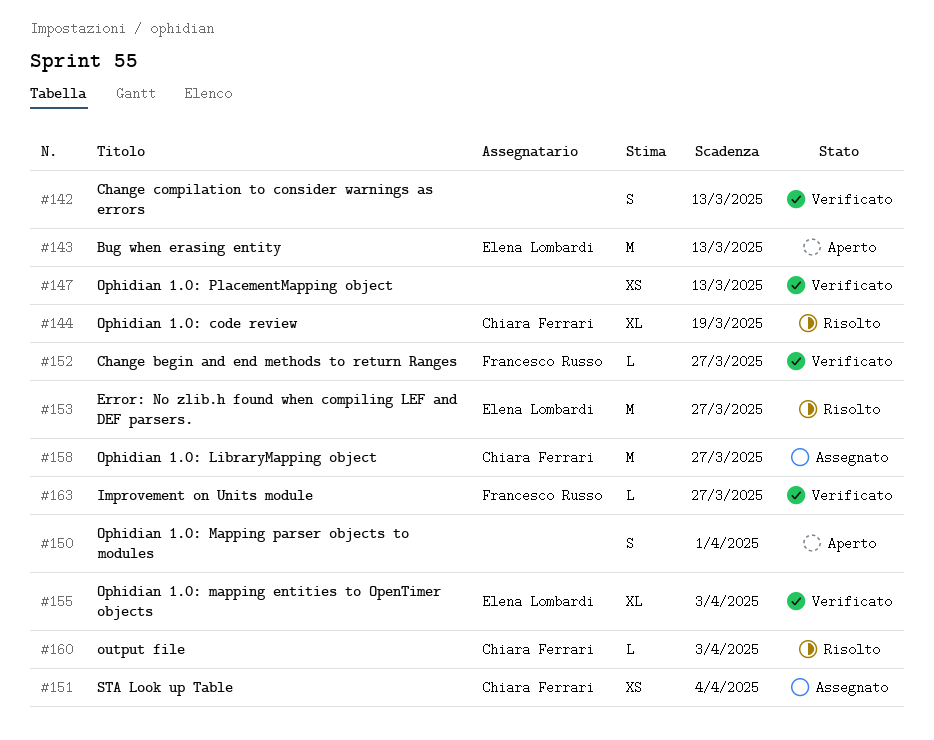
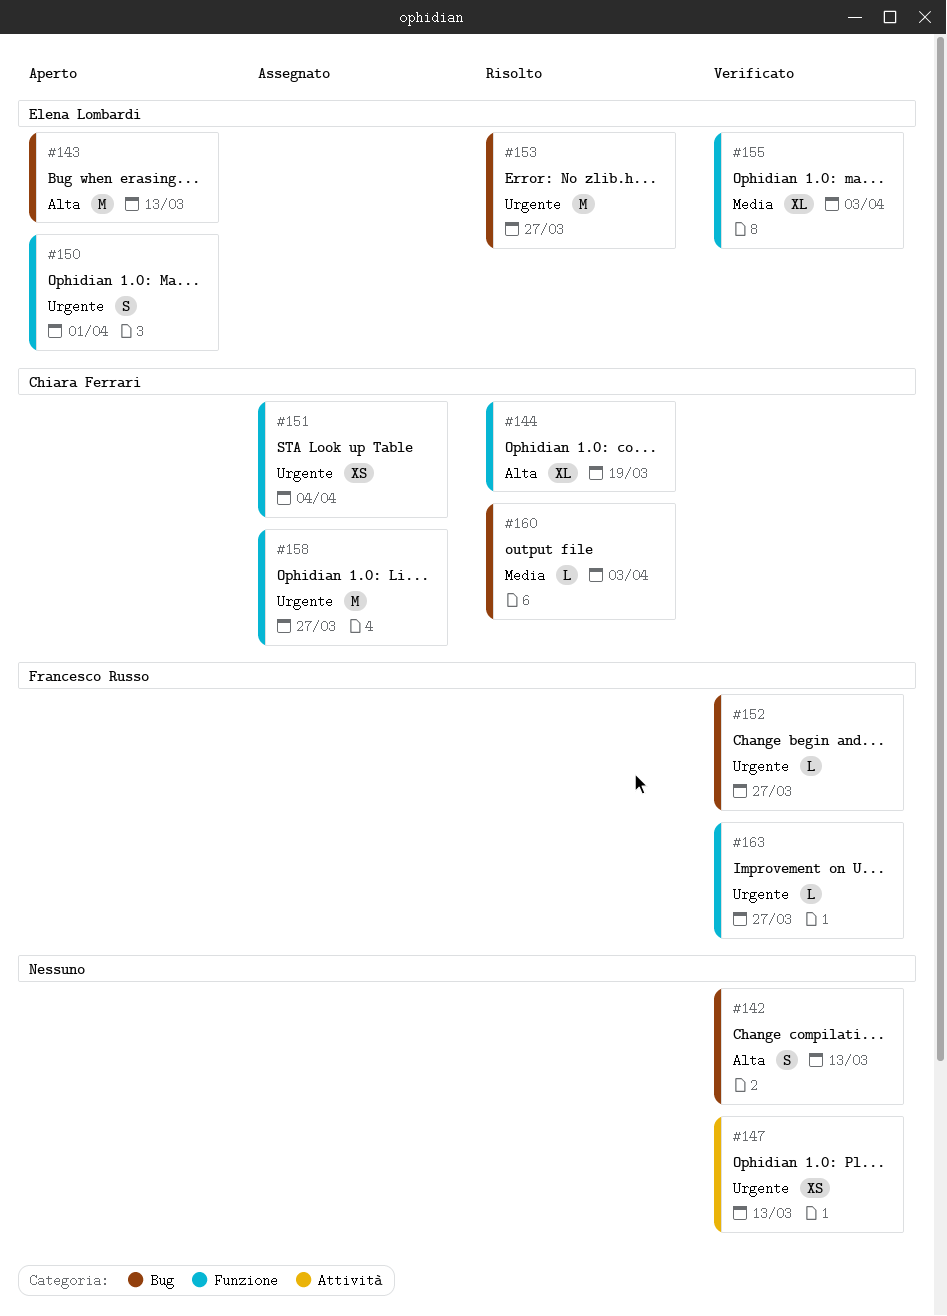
#150, owner: none -> Elena Lombardi

